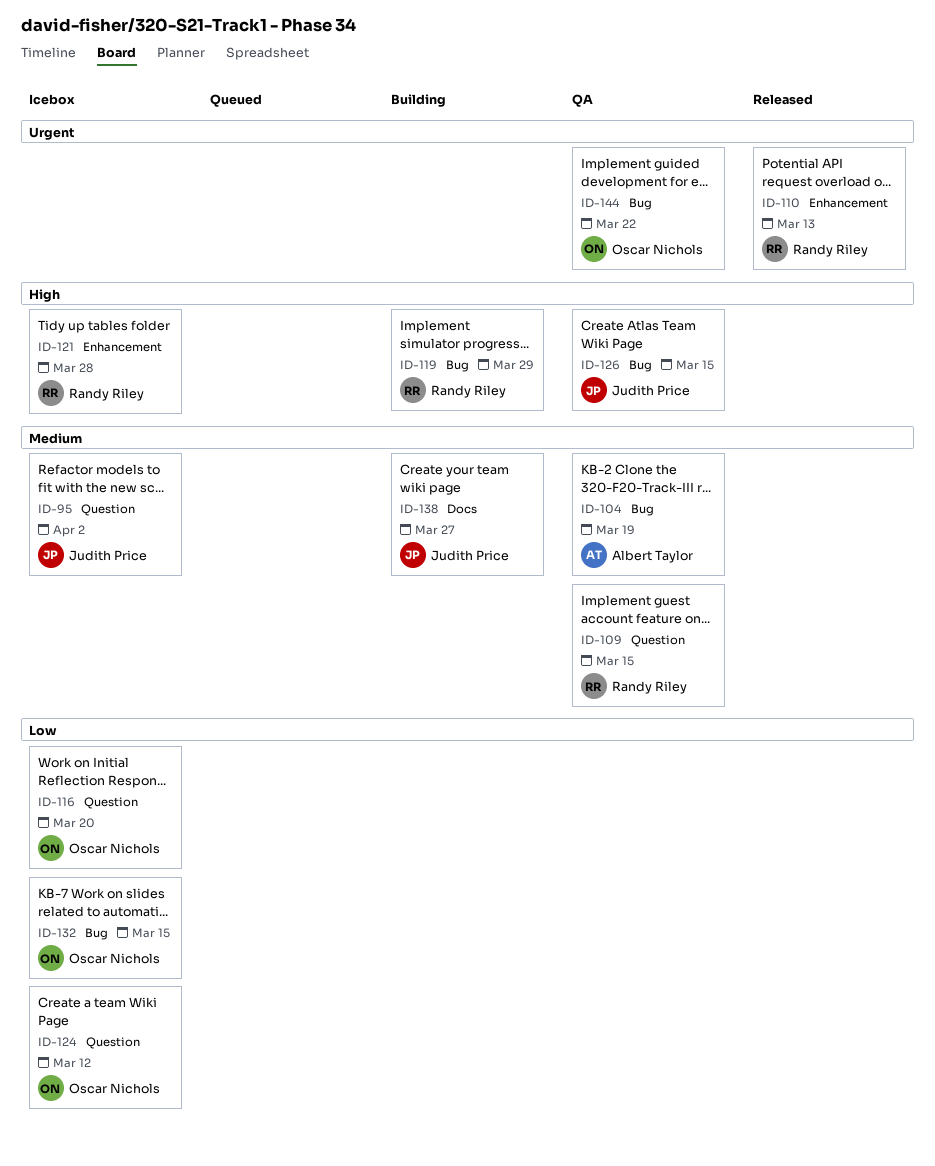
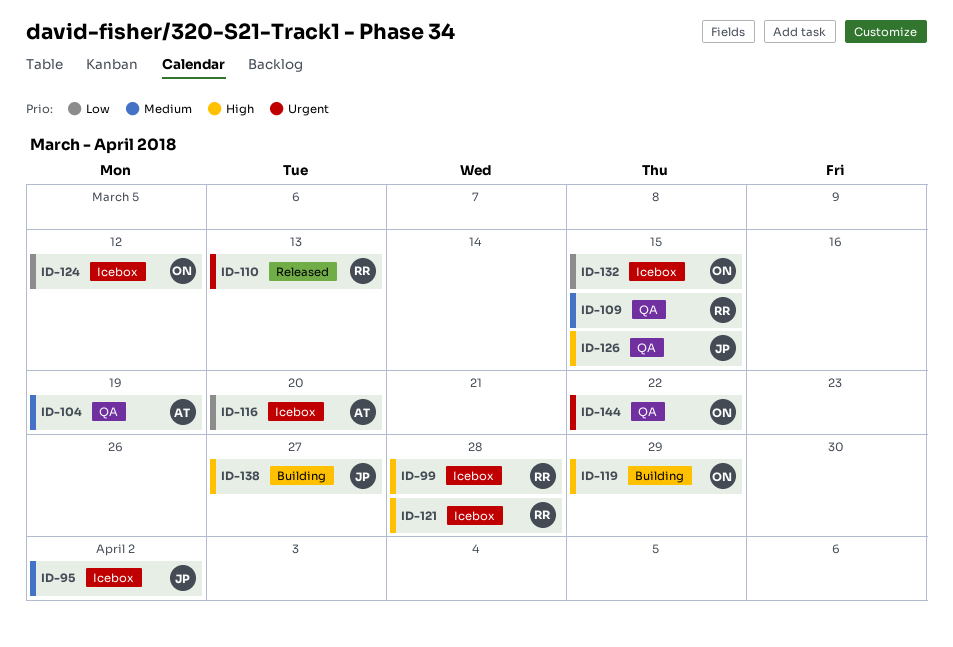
ID-99: none -> present
ID-116, owner: Oscar Nichols -> Albert Taylor
ID-119, owner: Randy Riley -> Oscar Nichols
ID-138, priority: Medium -> High

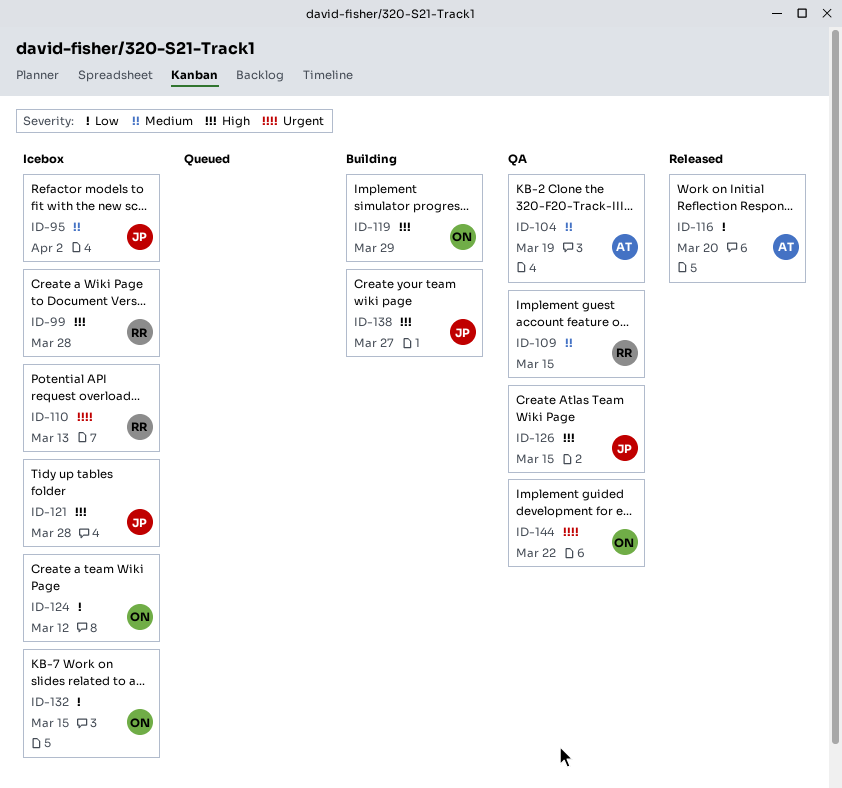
ID-110, status: Released -> Icebox
ID-116, status: Icebox -> Released
ID-121, owner: RR -> JP

